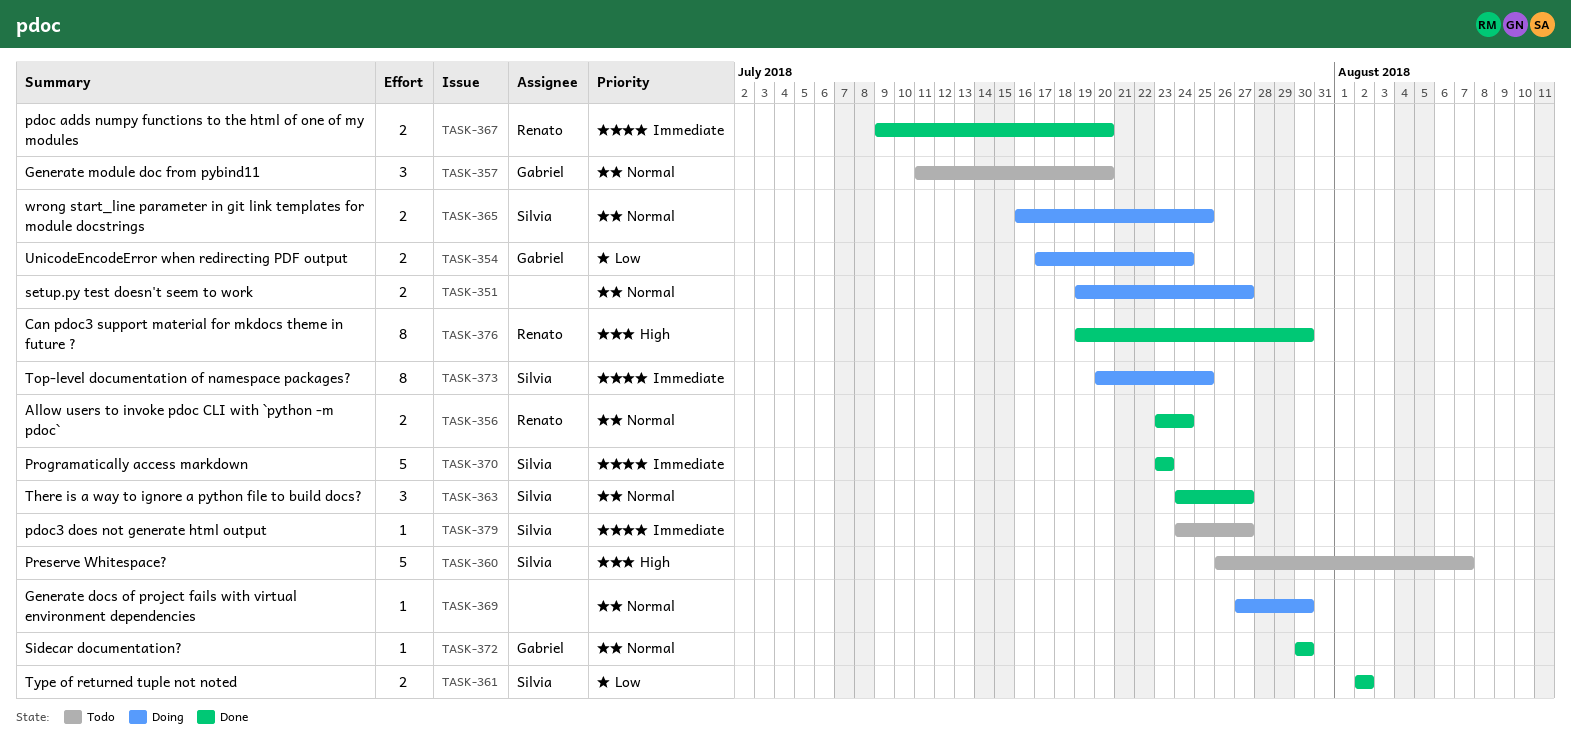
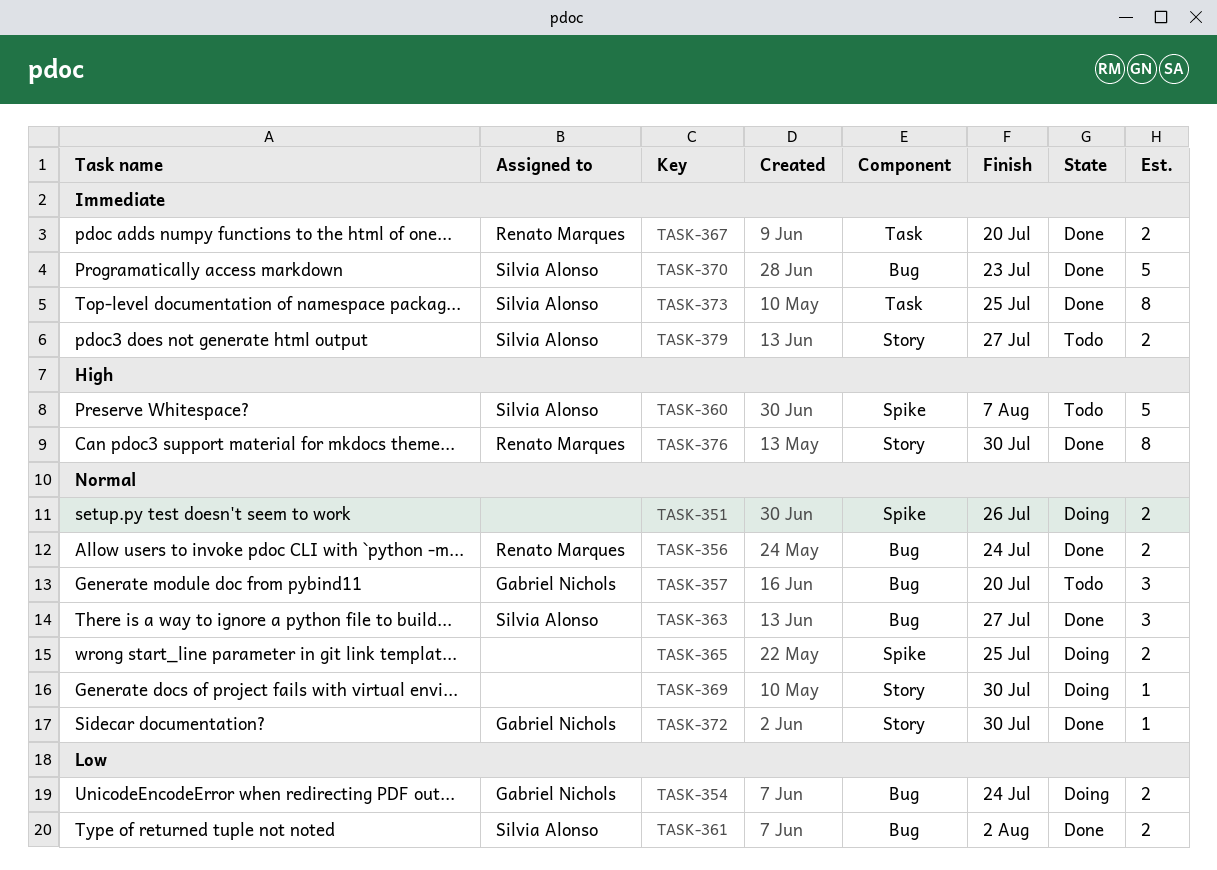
TASK-351, due: Jul 27 -> Jul 26
TASK-365, owner: Silvia Alonso -> none
TASK-373, status: Doing -> Done
TASK-379, estimate: 1 -> 2

